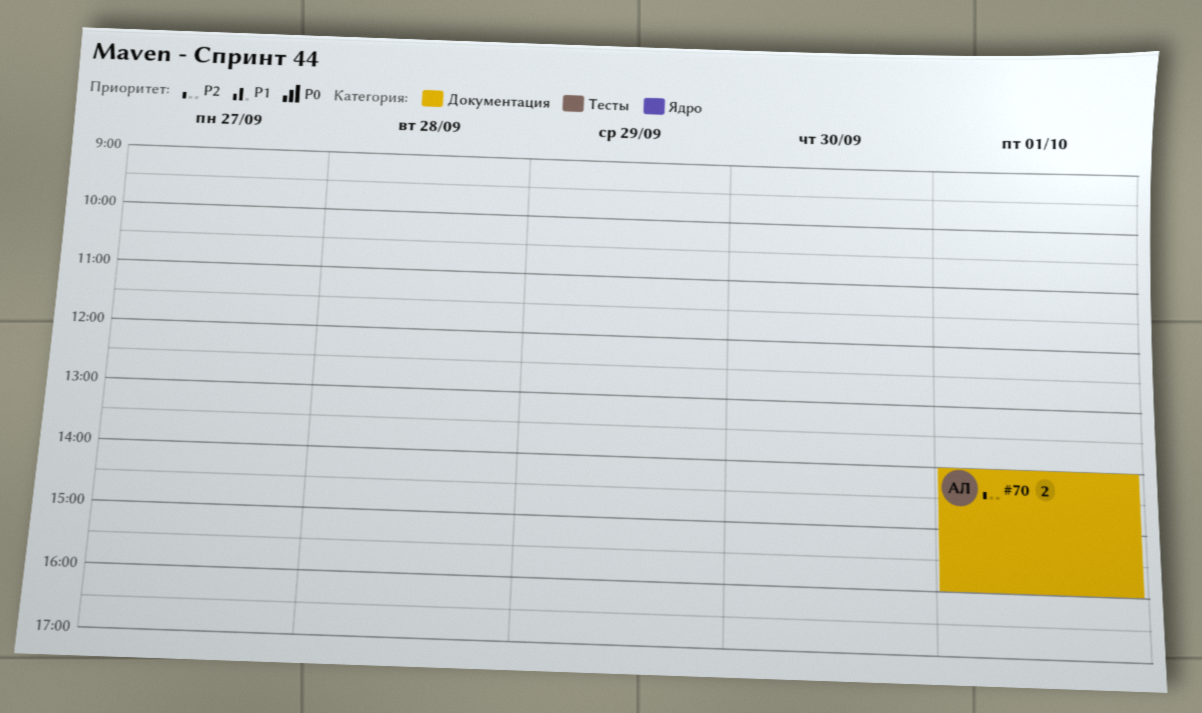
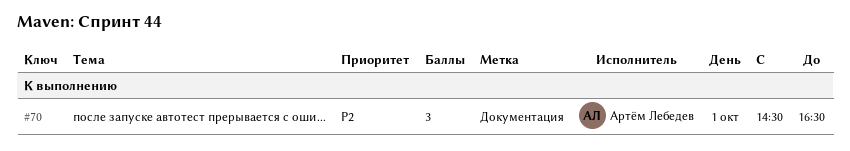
#70, estimate: 2 -> 3
#70, begins: 14:00 -> 14:30
#70, ends: 16:00 -> 16:30

